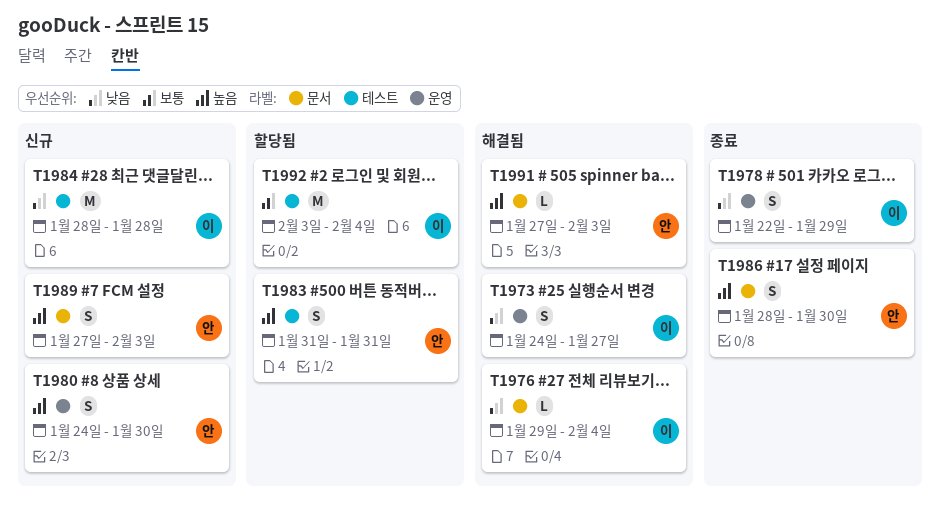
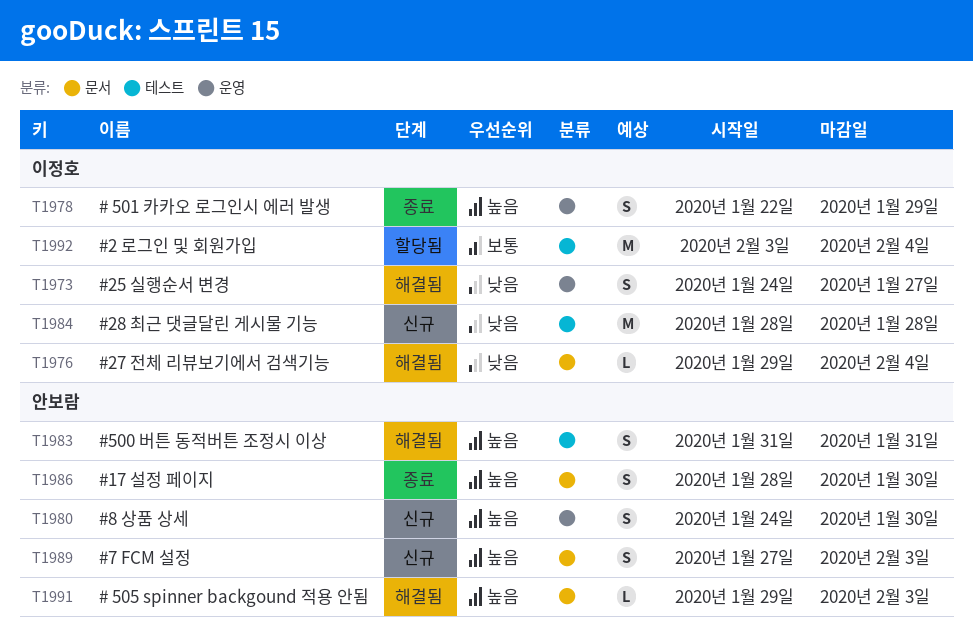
T1978, priority: 낮음 -> 높음
T1983, status: 할당됨 -> 해결됨
T1991, start: Jan 27 -> Jan 29

